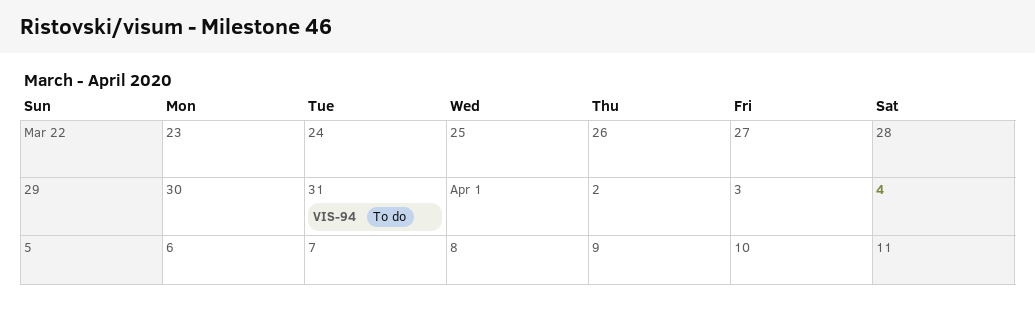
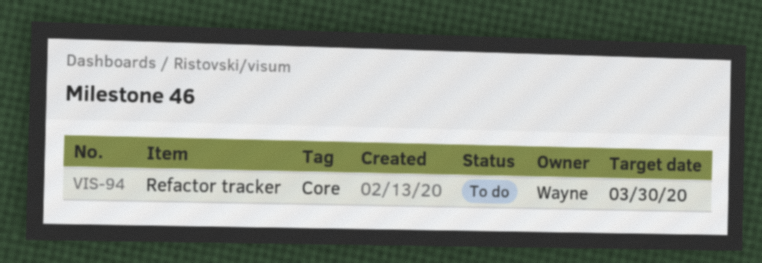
VIS-94, due: Mar 31 -> Mar 30

